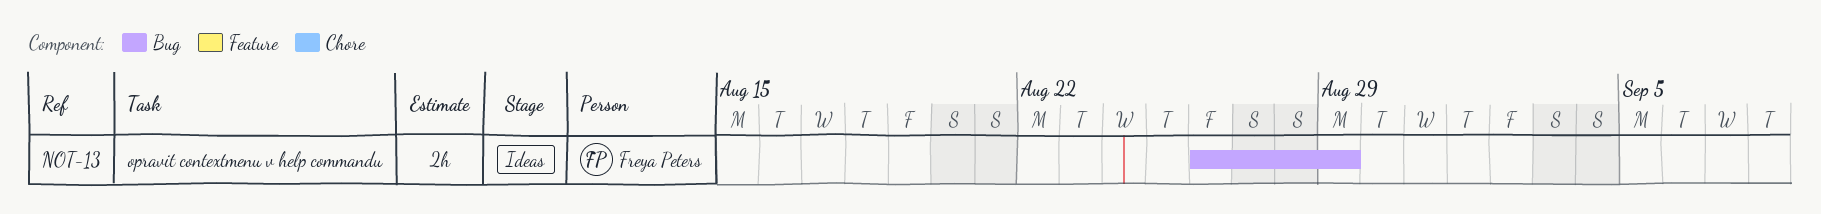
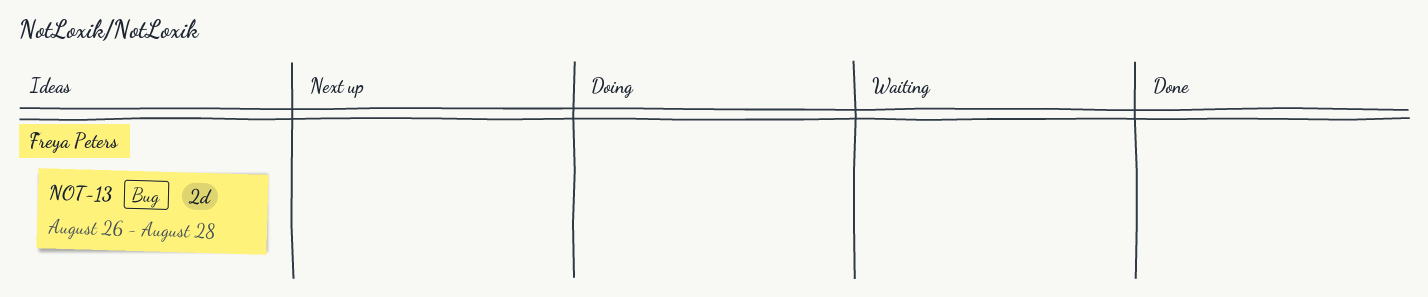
NOT-13, estimate: 2h -> 2d
NOT-13, due: Aug 29 -> Aug 28

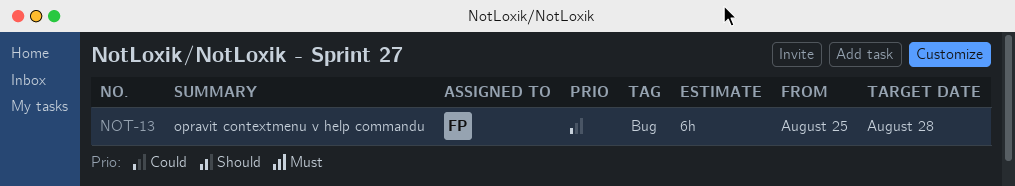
NOT-13, estimate: 2d -> 6h
NOT-13, start: Aug 26 -> Aug 25

